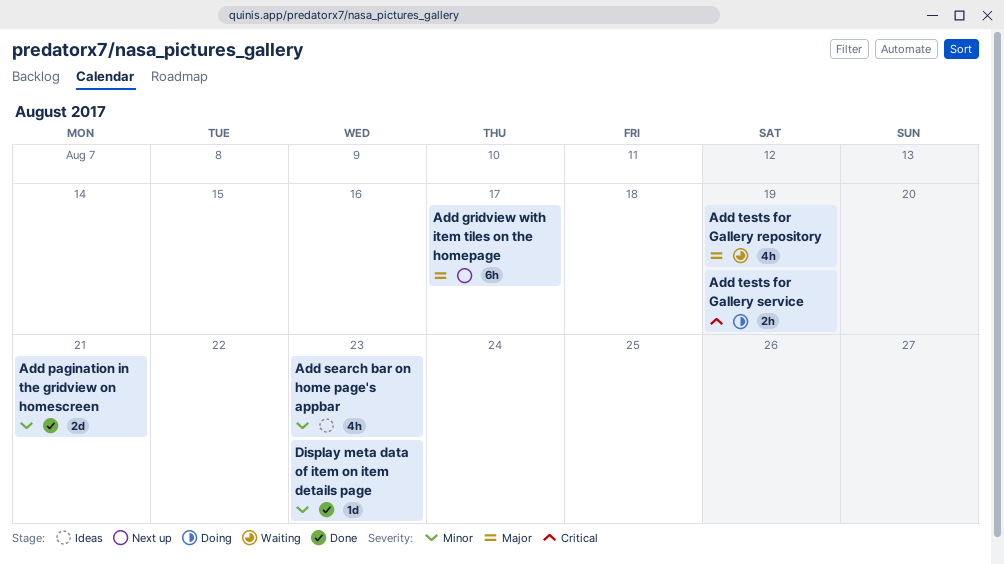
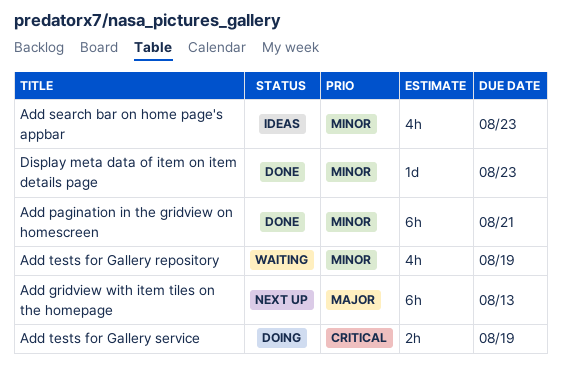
Add gridview with item tiles on the homepage, due: Aug 17 -> Aug 13
Add pagination in the gridview on homescreen, estimate: 2d -> 6h
Add tests for Gallery repository, priority: Major -> Minor

